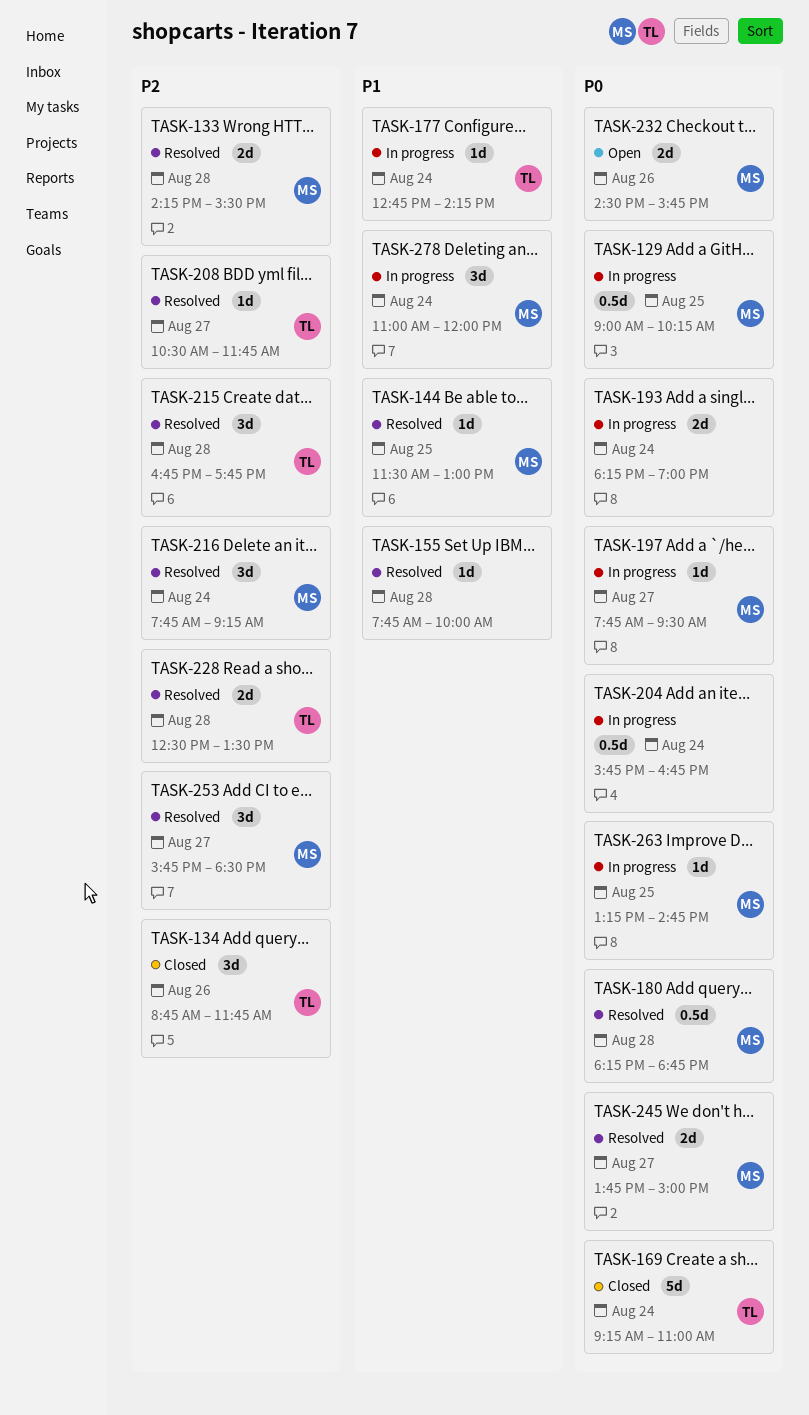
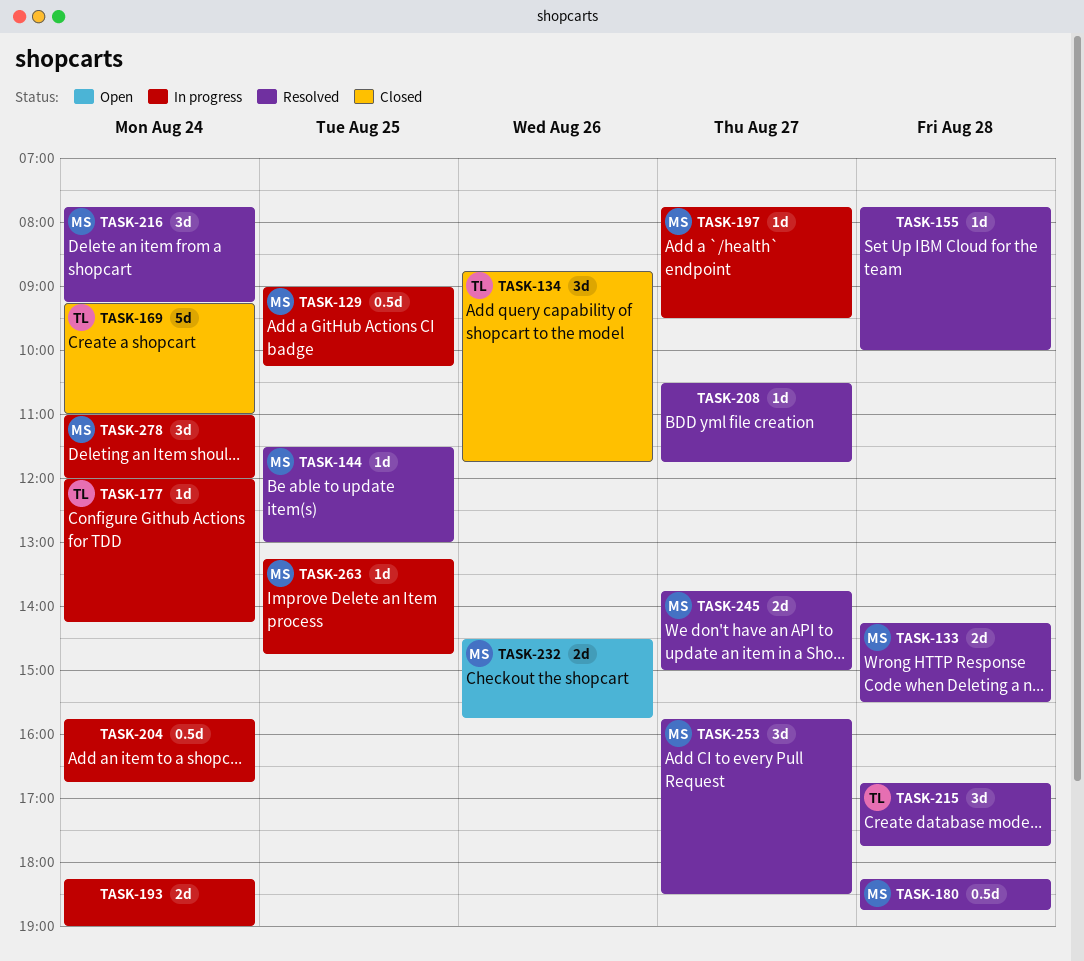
TASK-177, begins: 12:45 -> 12:00
TASK-208, owner: TL -> none
TASK-228: present -> none

